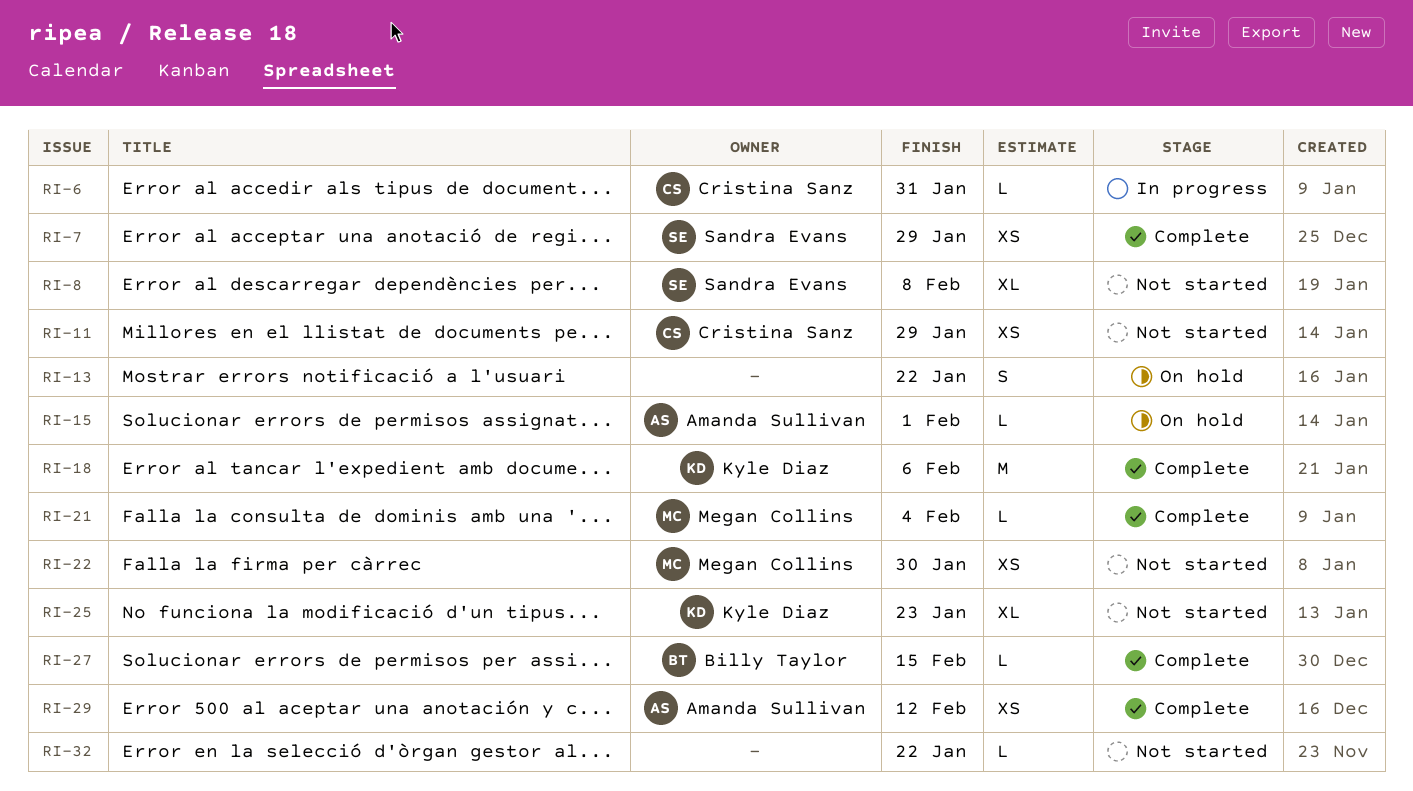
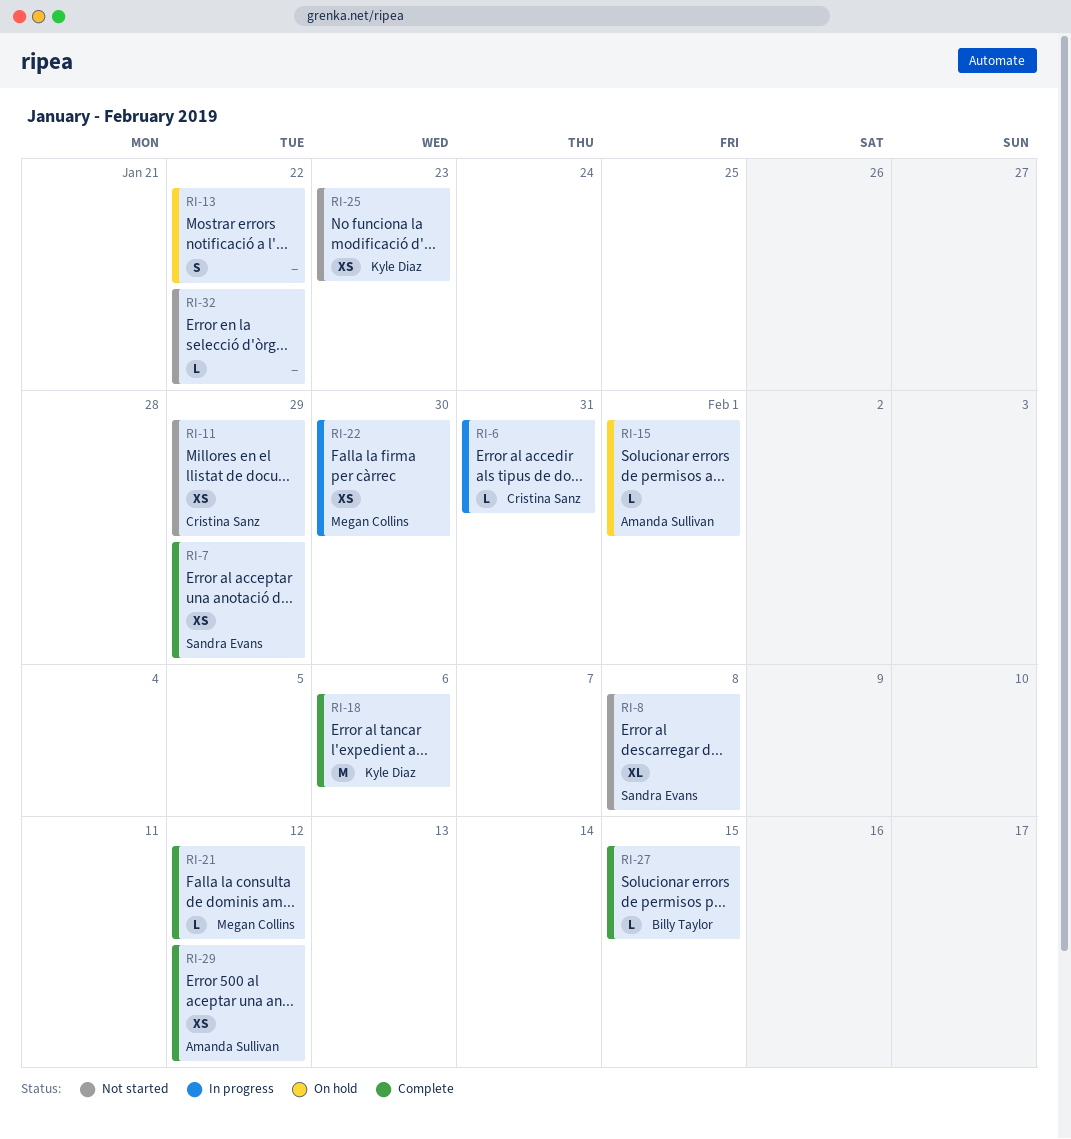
RI-21, due: Feb 4 -> Feb 12
RI-22, status: Not started -> In progress
RI-25, estimate: XL -> XS

